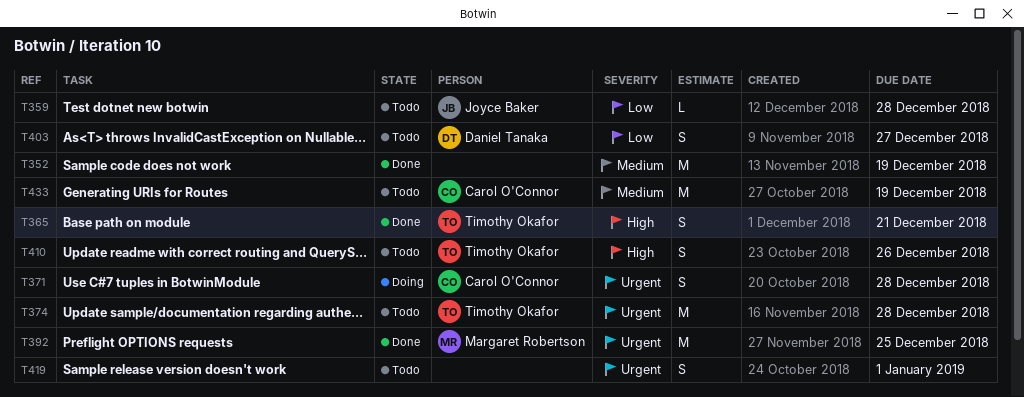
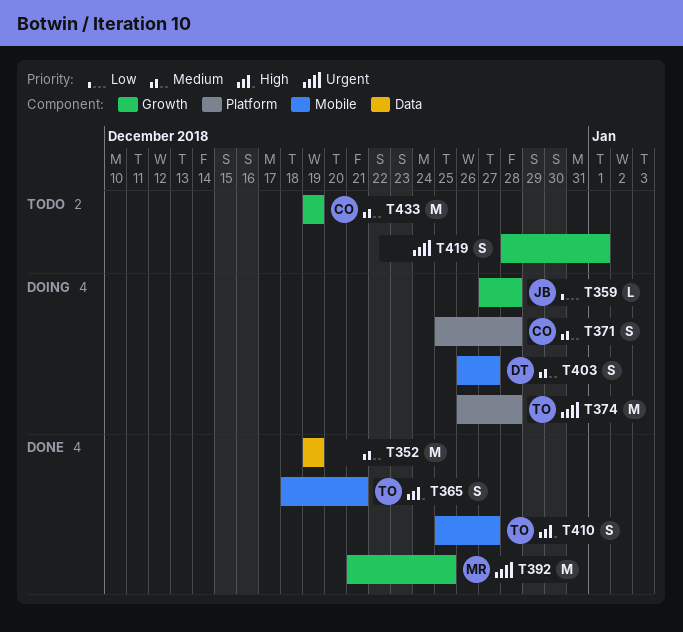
T359, status: Todo -> Doing
T371, priority: Urgent -> Medium
T374, status: Todo -> Doing
T403, status: Todo -> Doing
T403, priority: Low -> Medium
T410, status: Todo -> Done
T410, due: Dec 26 -> Dec 27

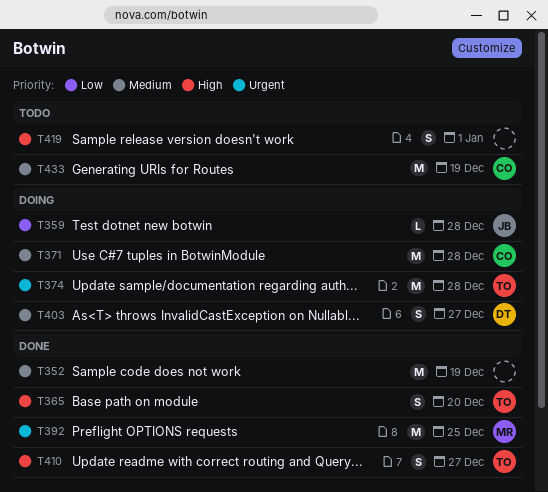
T365, due: Dec 21 -> Dec 20
T371, estimate: S -> M
T419, priority: Urgent -> High

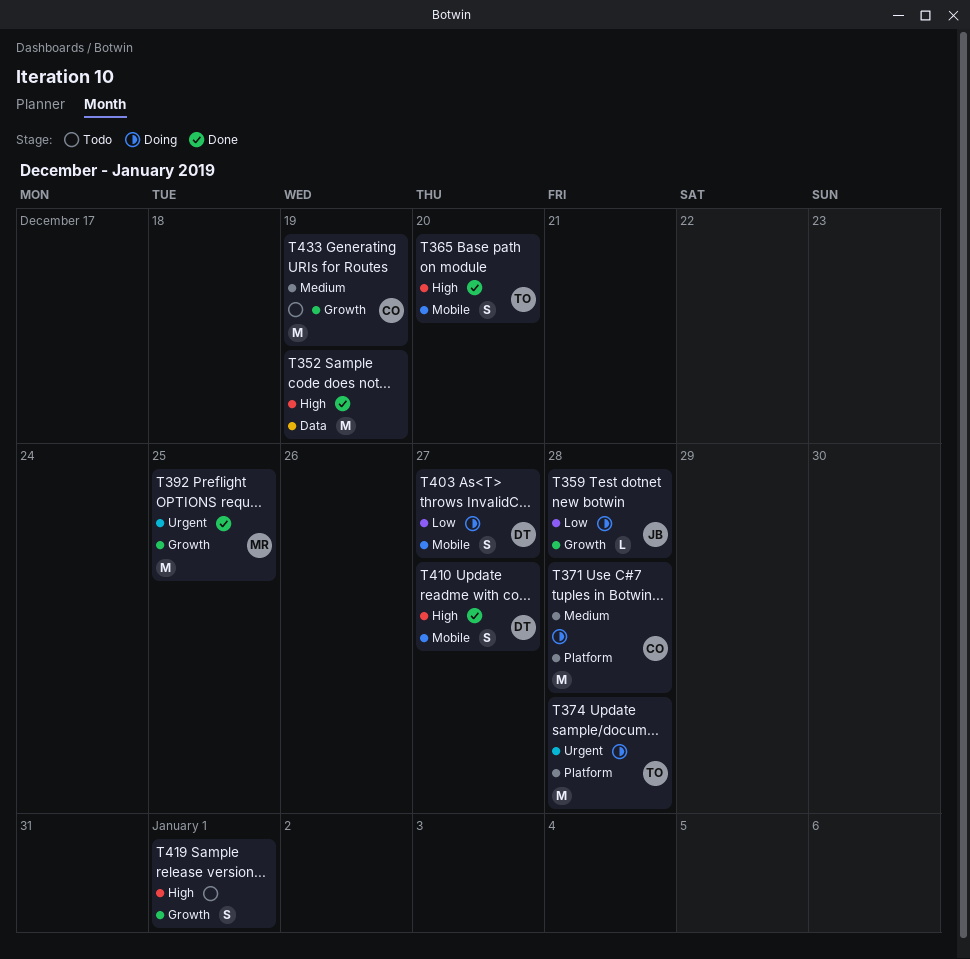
T352, priority: Medium -> High
T403, priority: Medium -> Low
T410, owner: TO -> DT

